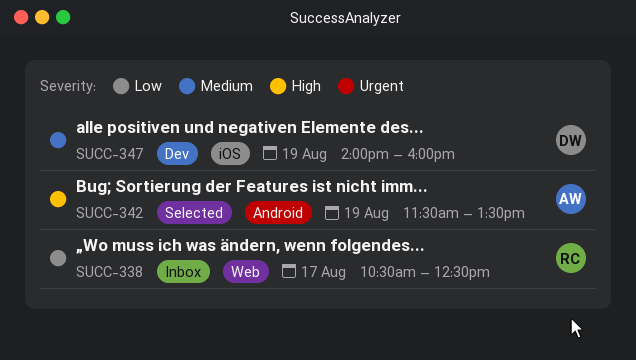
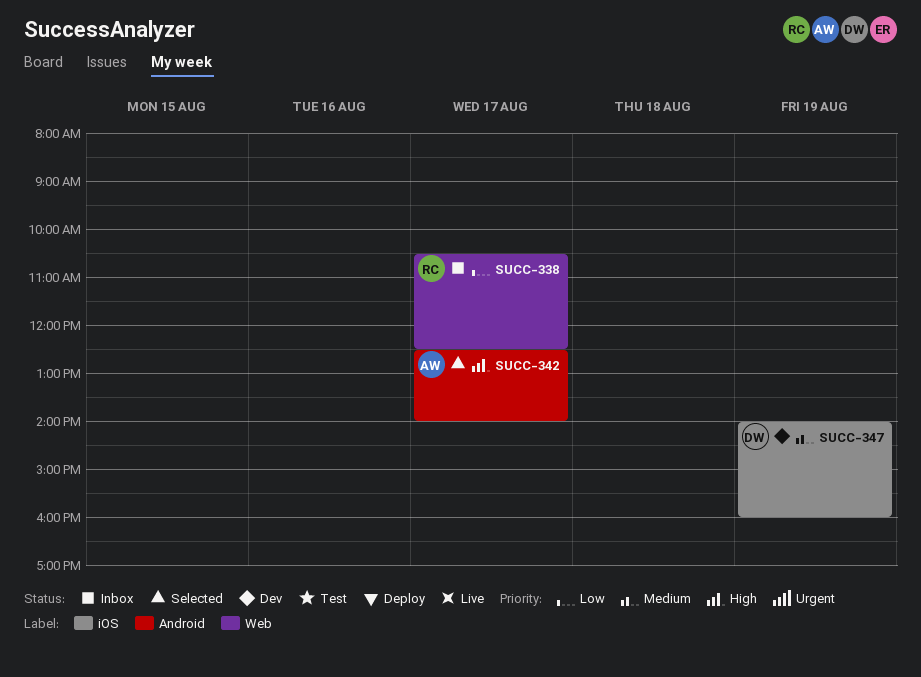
SUCC-342, day: Aug 19 -> Aug 17
SUCC-342, begins: 11:30 -> 12:30
SUCC-342, ends: 13:30 -> 14:00

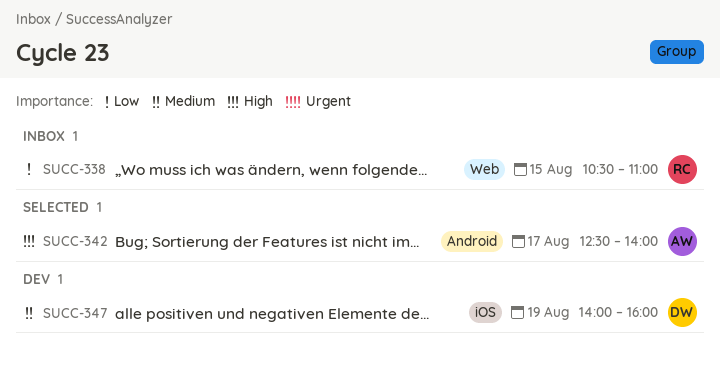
SUCC-338, day: Aug 17 -> Aug 15
SUCC-338, ends: 12:30 -> 11:00

